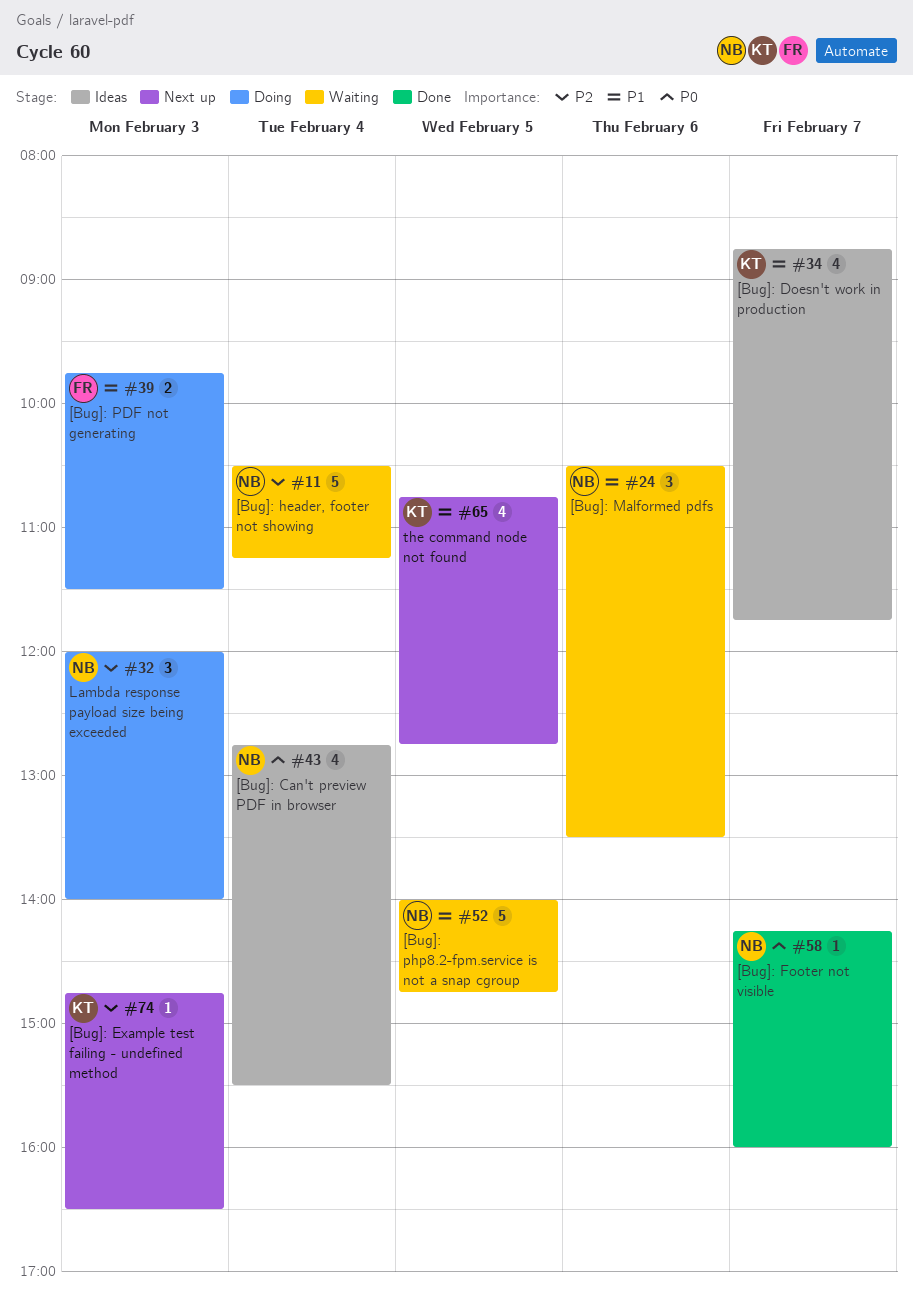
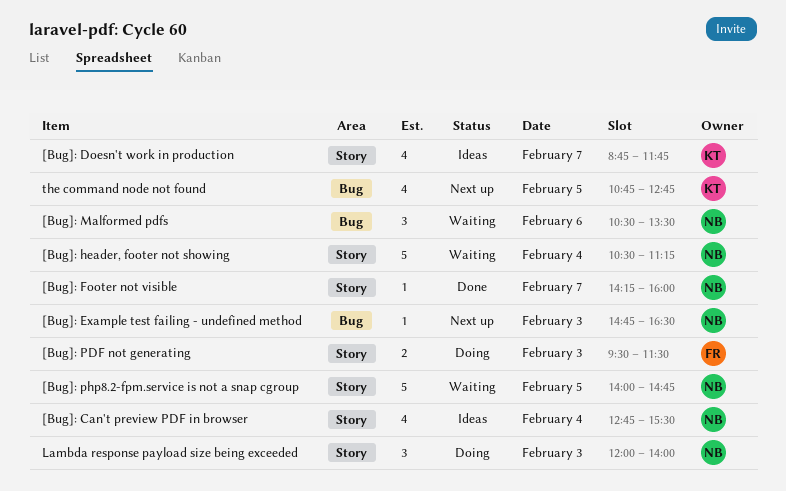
[Bug]: Example test failing - undefined method, owner: KT -> NB
[Bug]: PDF not generating, begins: 09:45 -> 09:30

